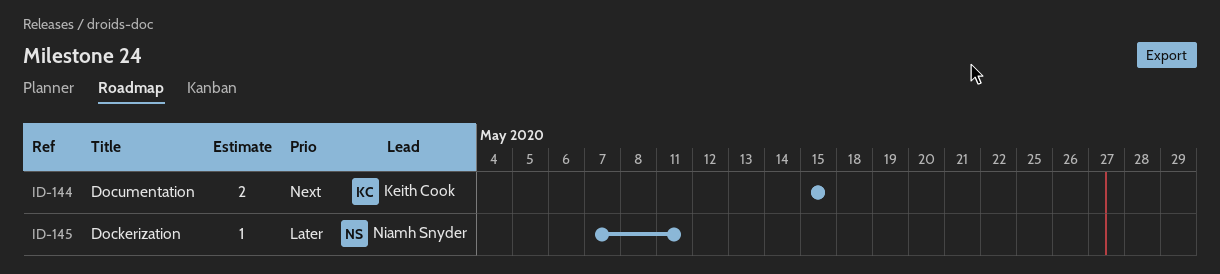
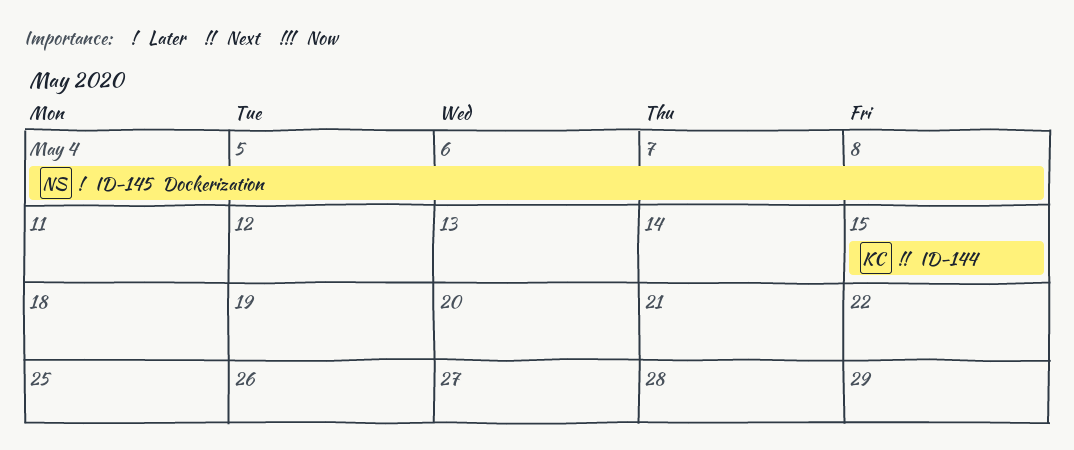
ID-145, start: May 7 -> May 4
ID-145, due: May 11 -> May 8

